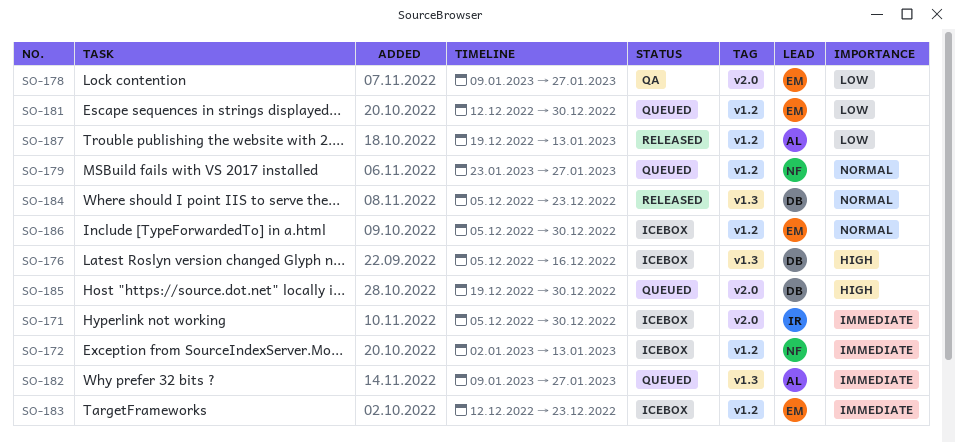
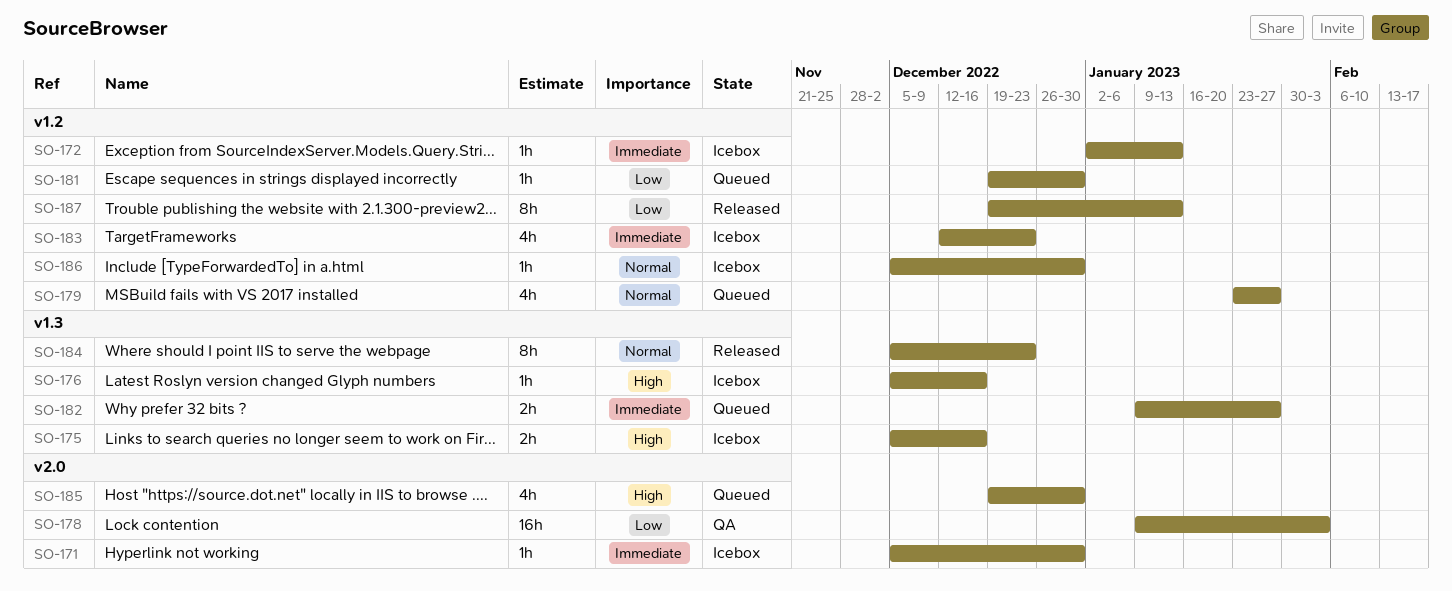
SO-175: none -> present
SO-178, due: Jan 27 -> Feb 3
SO-181, start: Dec 12 -> Dec 19

